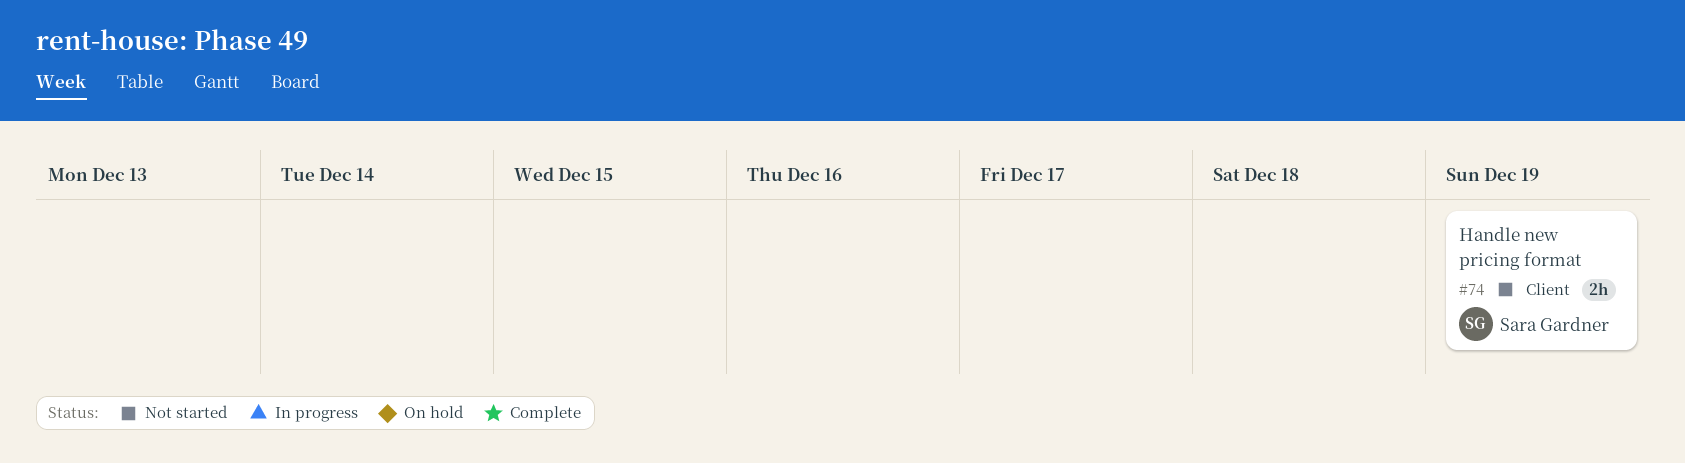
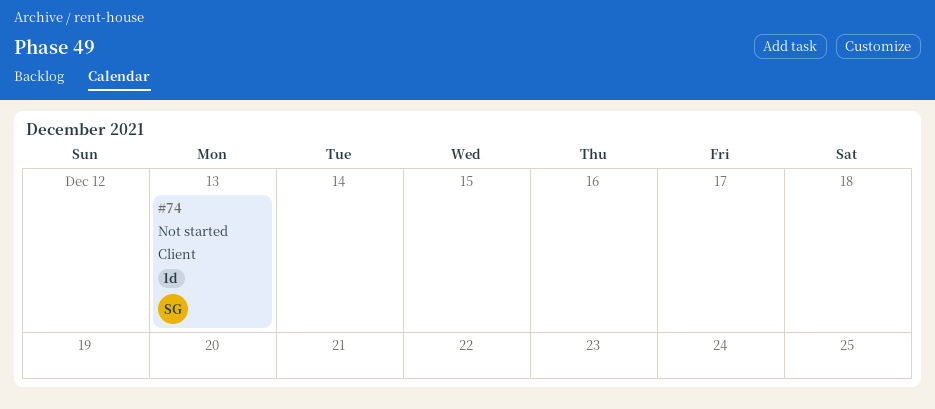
#74, estimate: 2h -> 1d
#74, due: Dec 19 -> Dec 13

